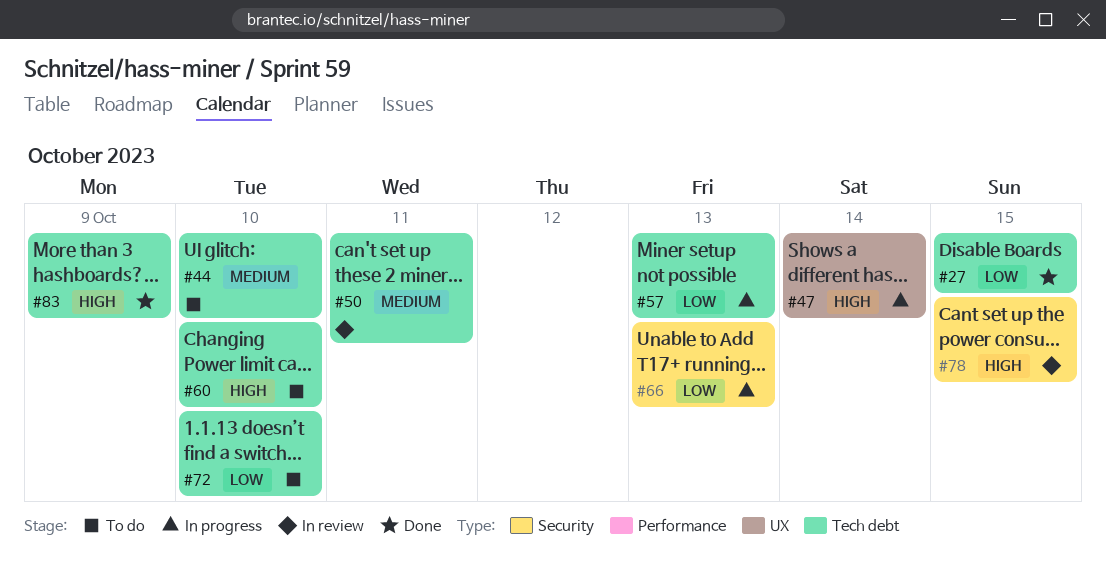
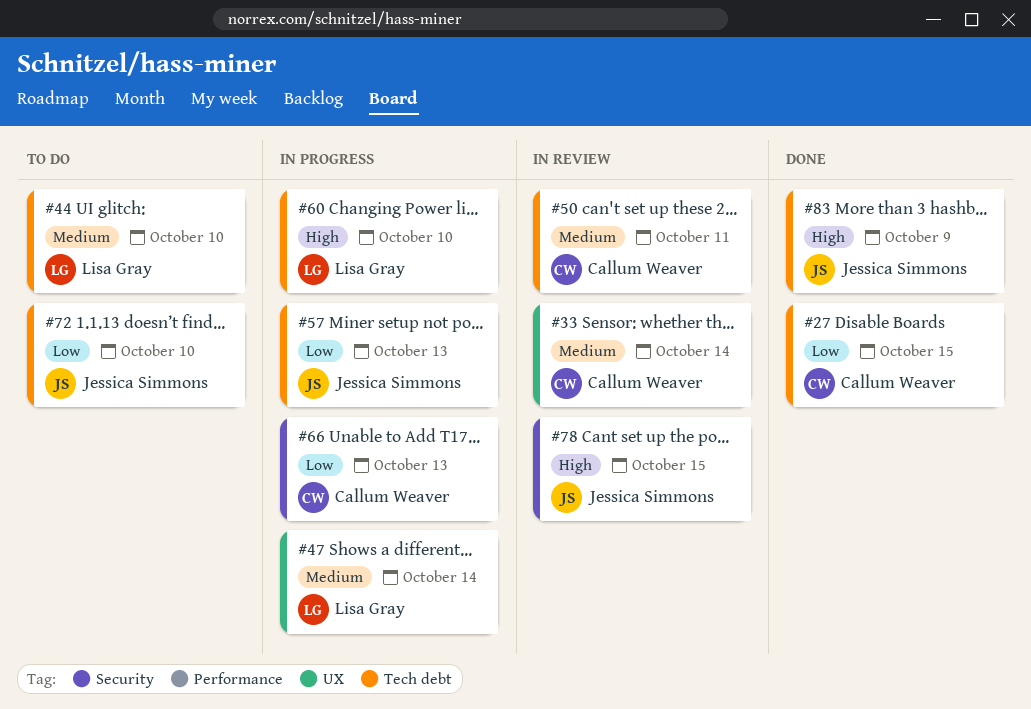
#33: none -> present
#47, priority: High -> Medium
#60, status: To do -> In progress

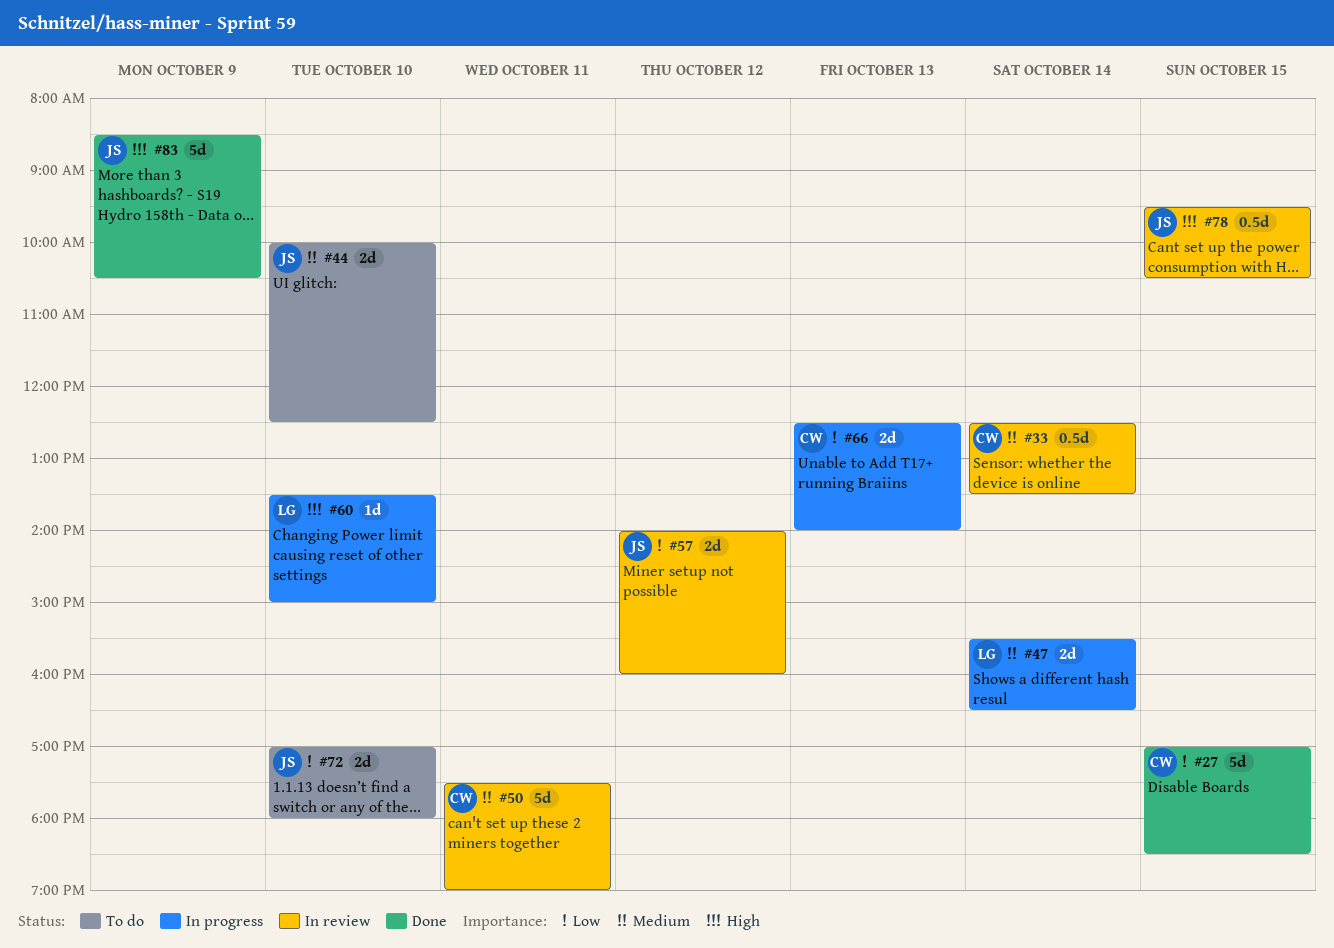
#44, owner: Lisa Gray -> Jessica Simmons
#57, status: In progress -> In review
#57, day: Oct 13 -> Oct 12

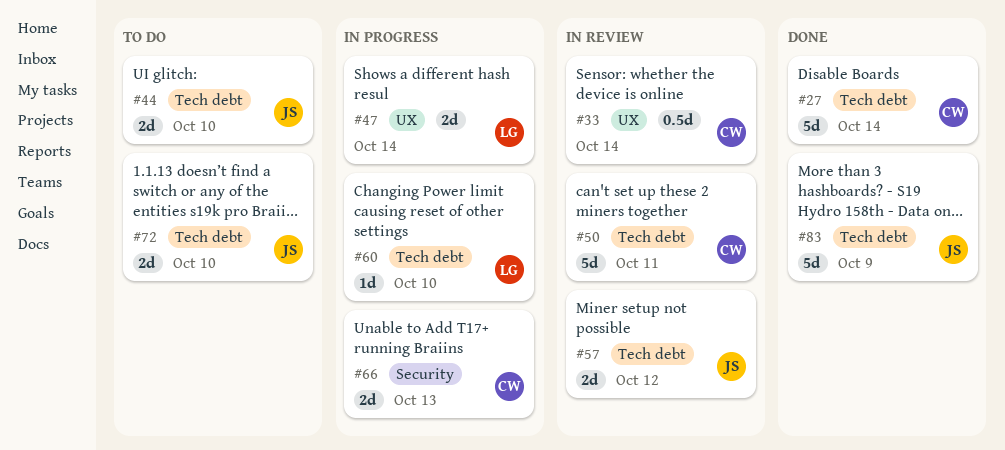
#27, day: Oct 15 -> Oct 14
#78: present -> none

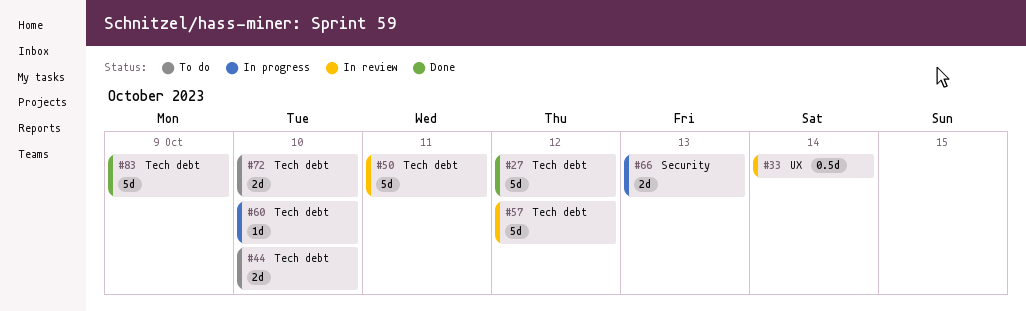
#27, day: Oct 14 -> Oct 12
#47: present -> none
#57, estimate: 2d -> 5d

